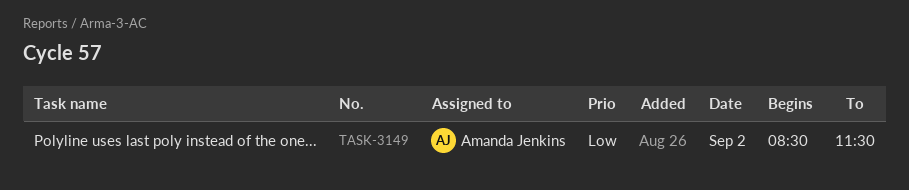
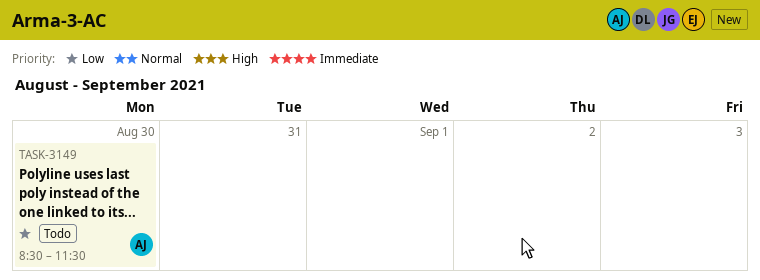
TASK-3149, day: Sep 2 -> Aug 30

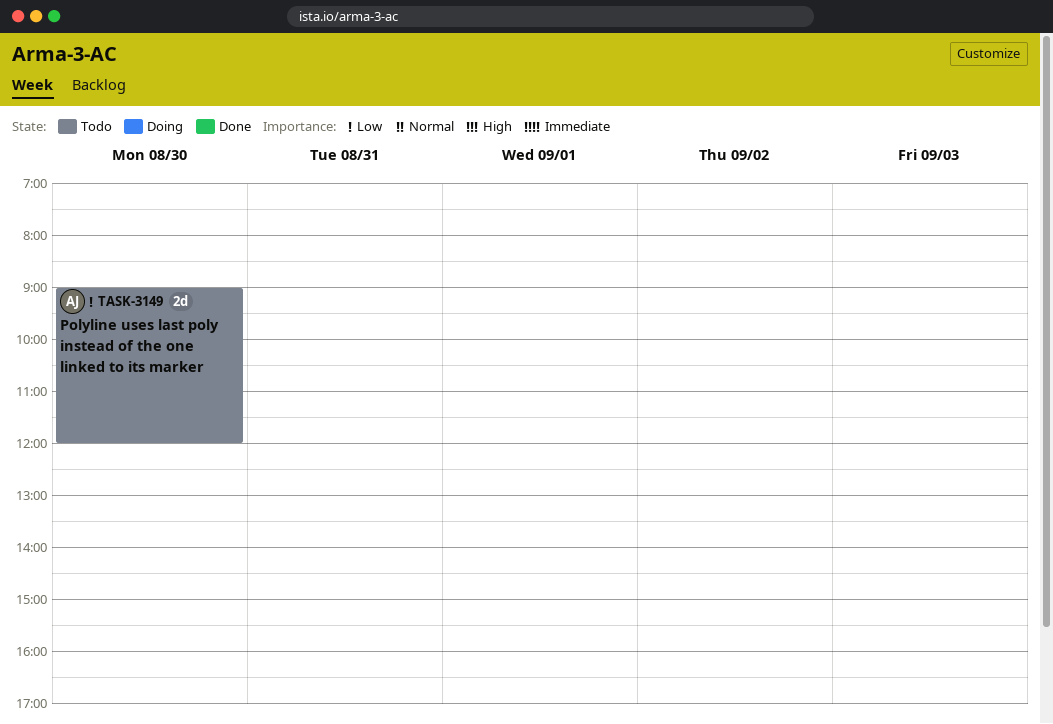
TASK-3149, begins: 08:30 -> 09:00
TASK-3149, ends: 11:30 -> 12:00

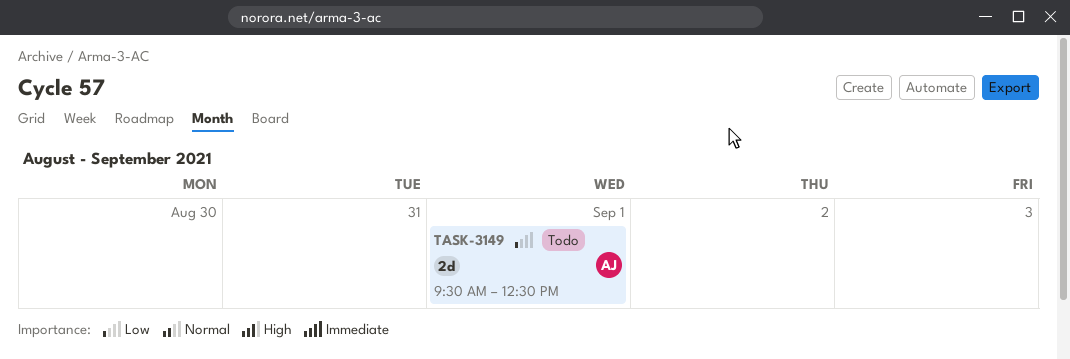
TASK-3149, day: Aug 30 -> Sep 1
TASK-3149, begins: 09:00 -> 09:30
TASK-3149, ends: 12:00 -> 12:30

